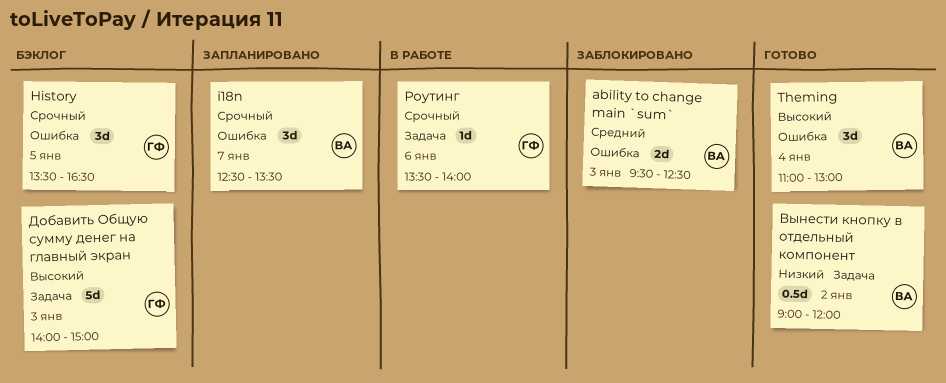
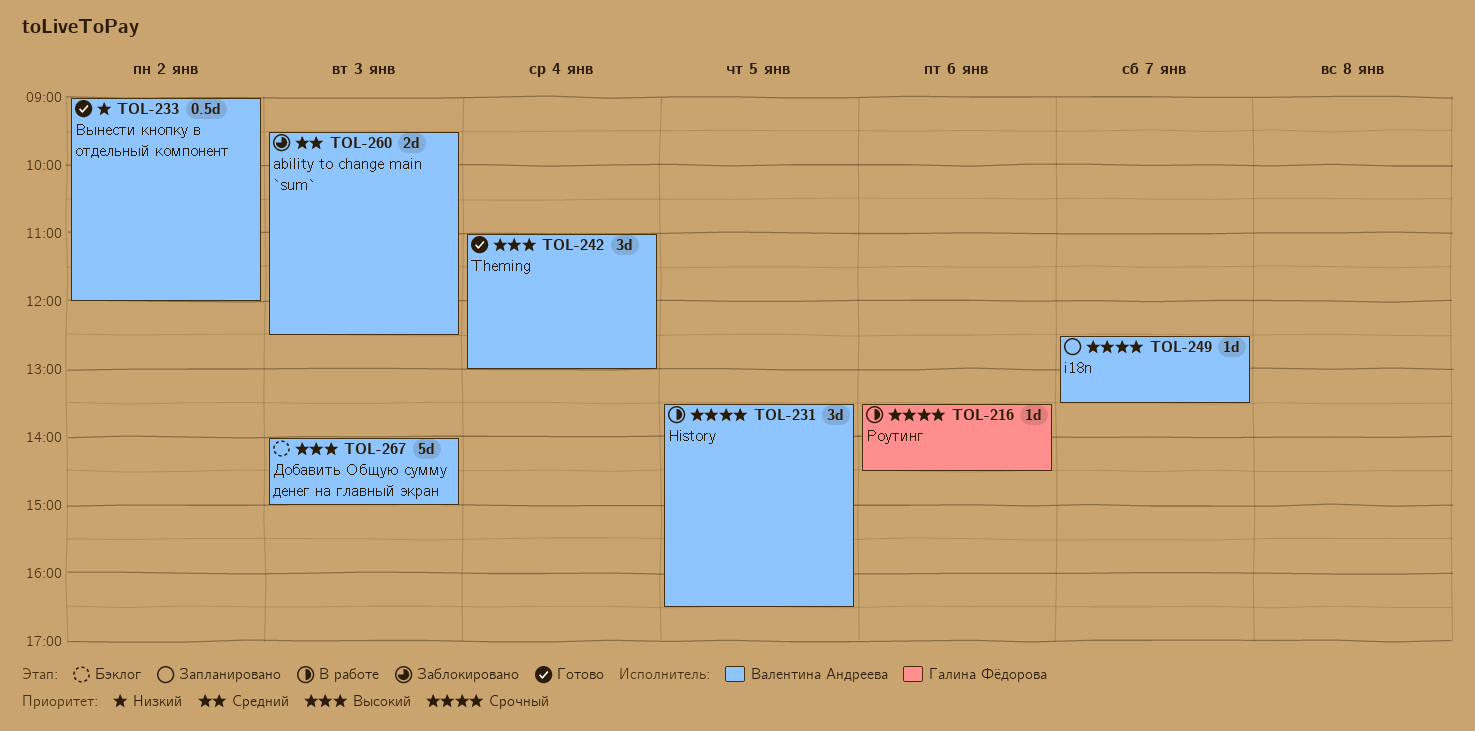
History, status: Бэклог -> В работе
History, owner: Галина Фёдорова -> Валентина Андреева
i18n, estimate: 3d -> 1d
Добавить Общую сумму денег на главный экран, owner: Галина Фёдорова -> Валентина Андреева
Роутинг, ends: 14:00 -> 14:30

